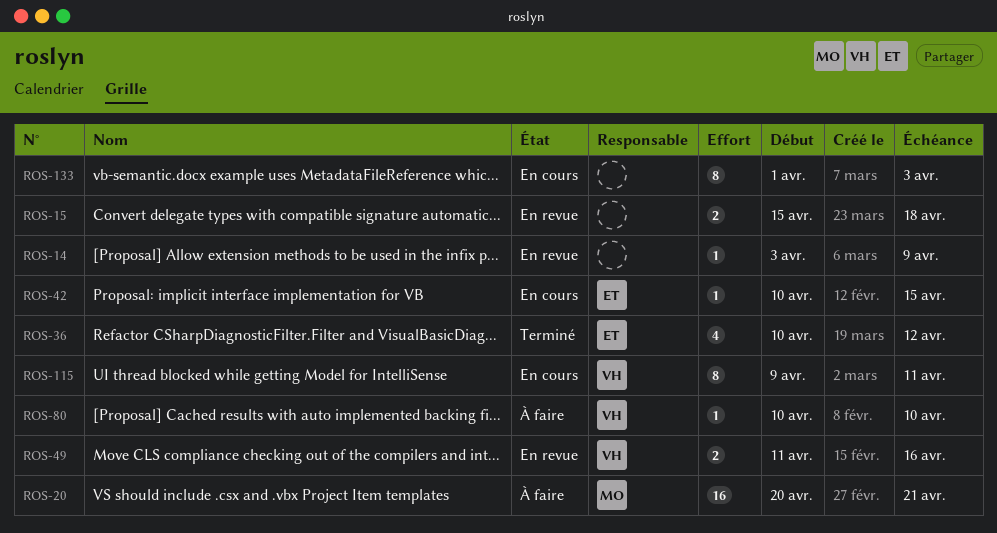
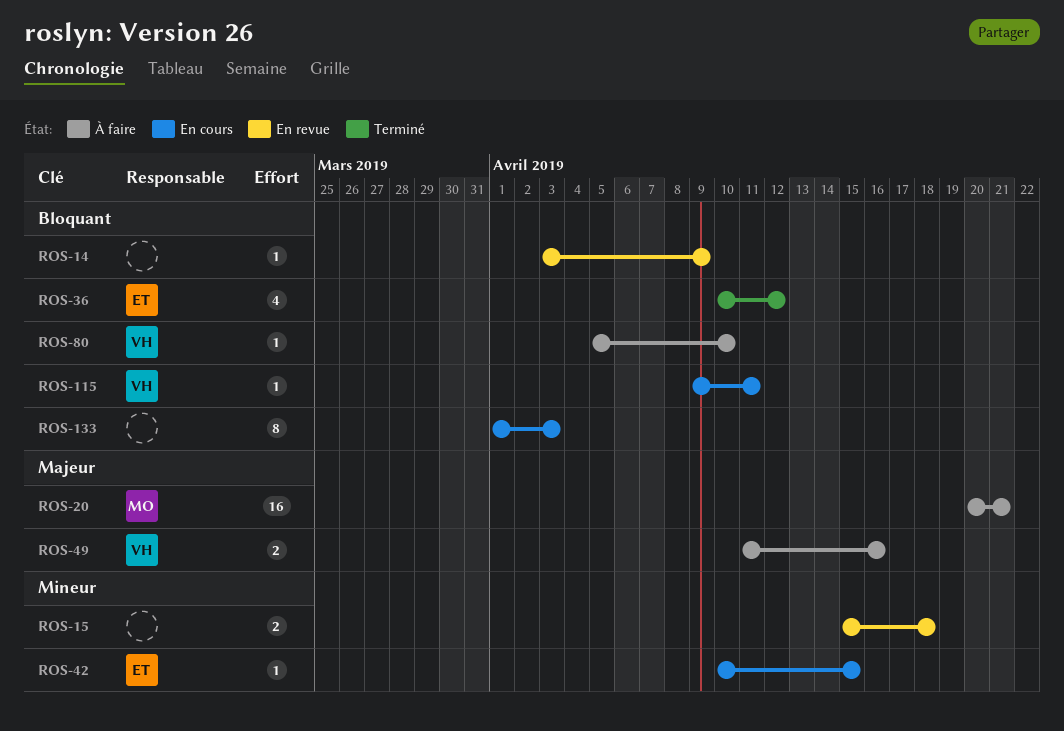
ROS-49, status: En revue -> À faire
ROS-80, start: Apr 10 -> Apr 5
ROS-115, estimate: 8 -> 1

